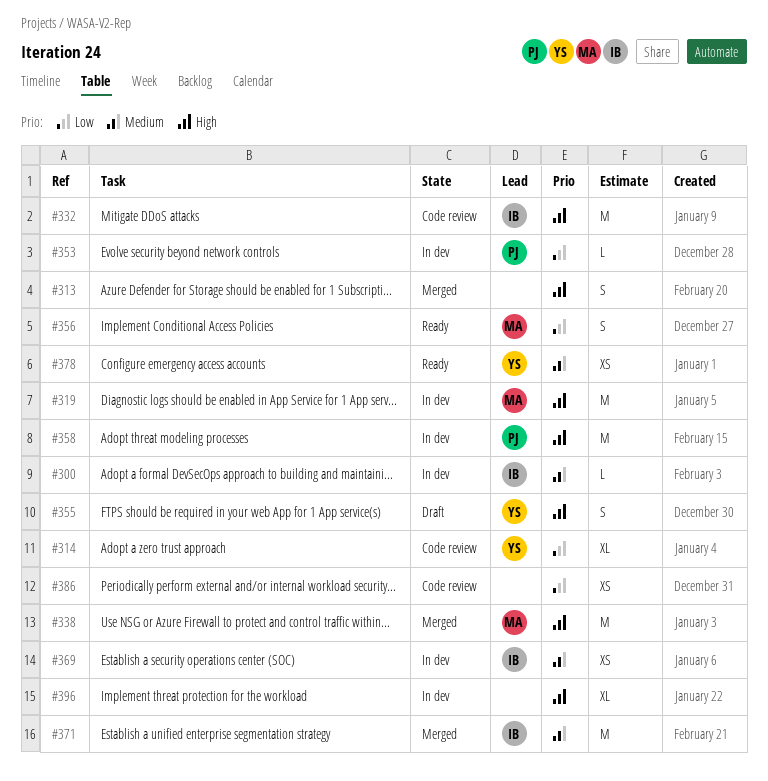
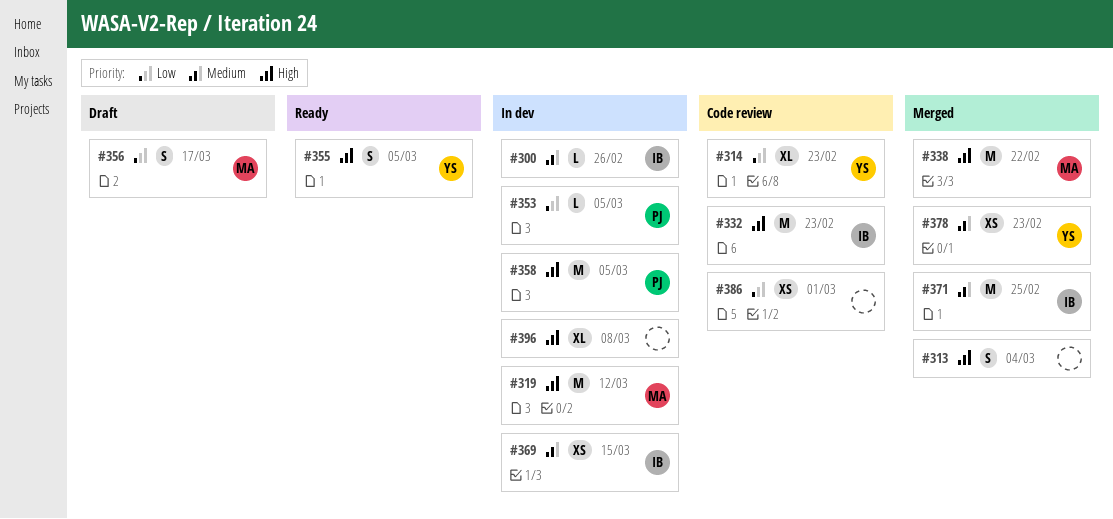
#355, status: Draft -> Ready
#356, status: Ready -> Draft
#378, status: Ready -> Merged

